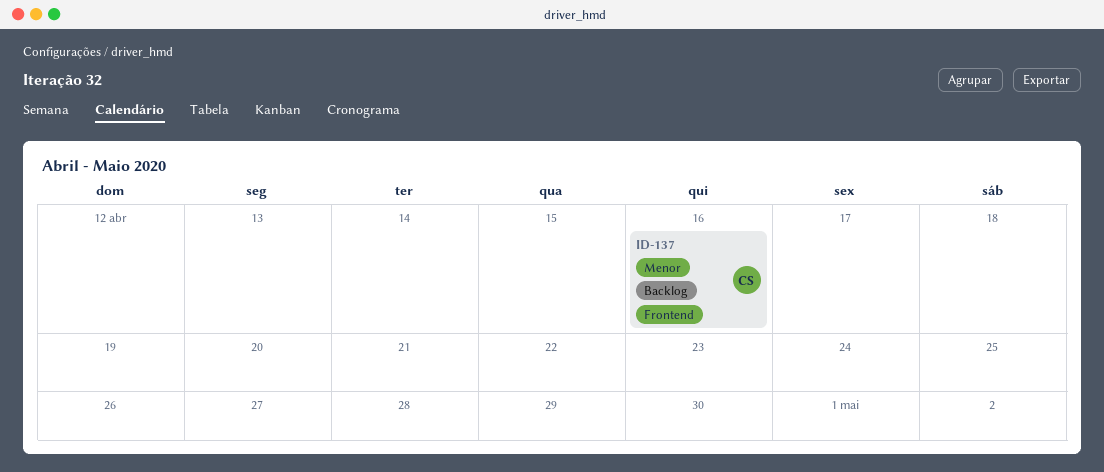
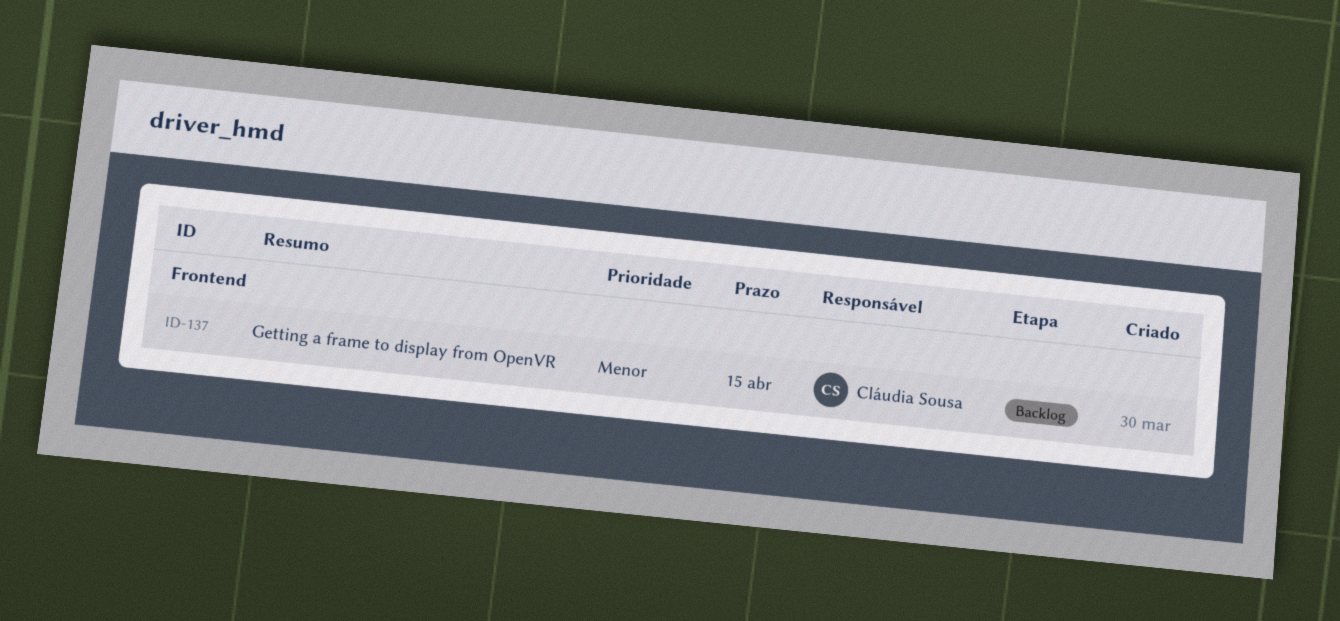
ID-137, due: Apr 16 -> Apr 15

